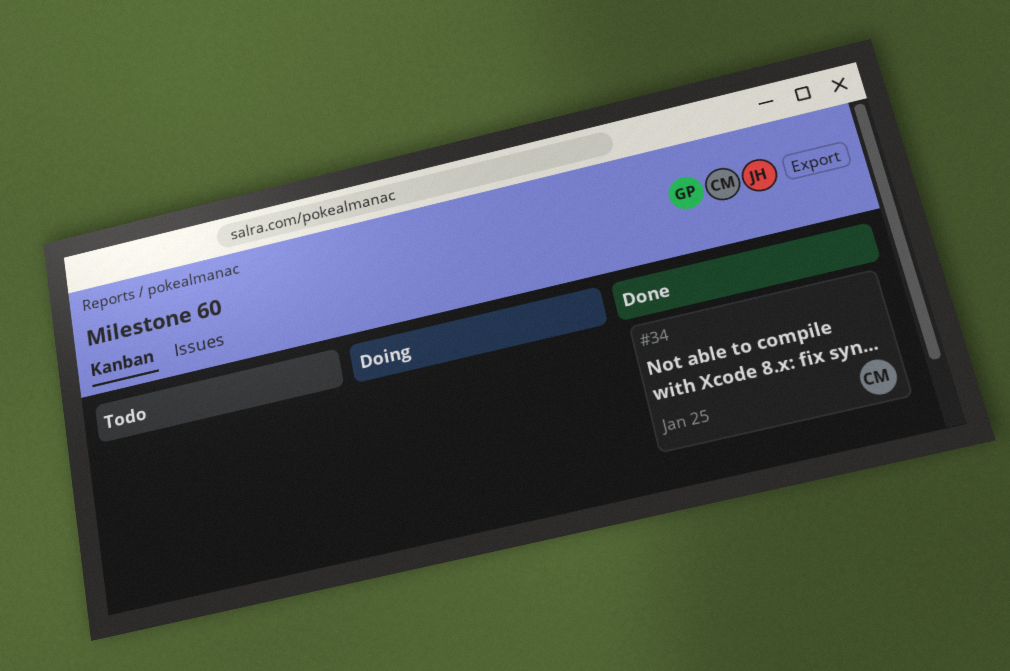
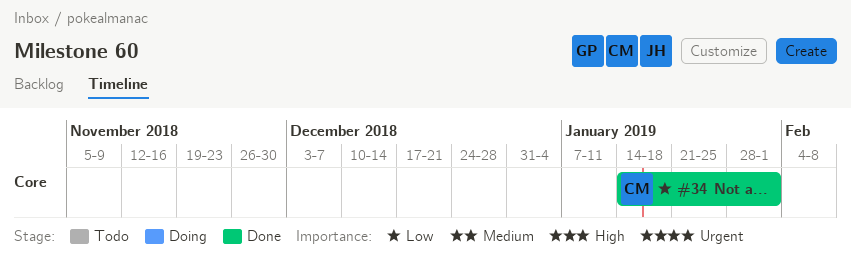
#34, due: Jan 25 -> Feb 1

